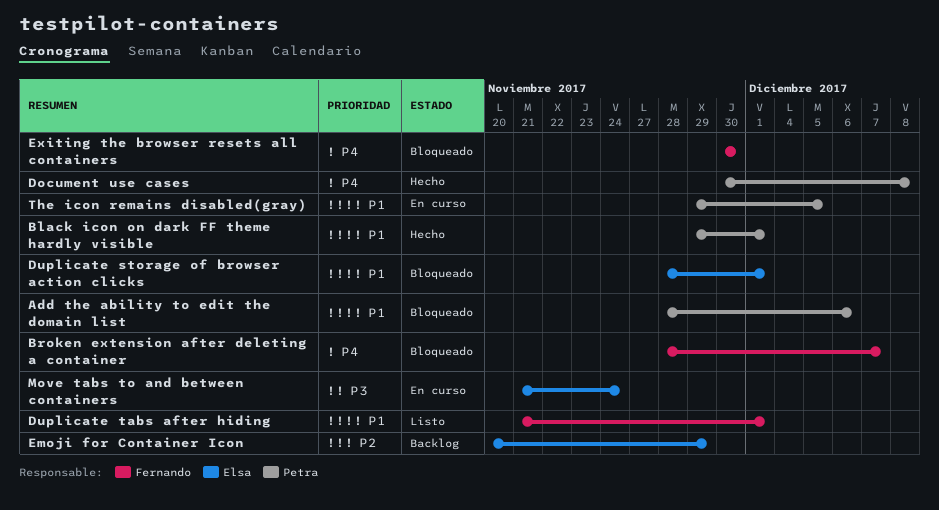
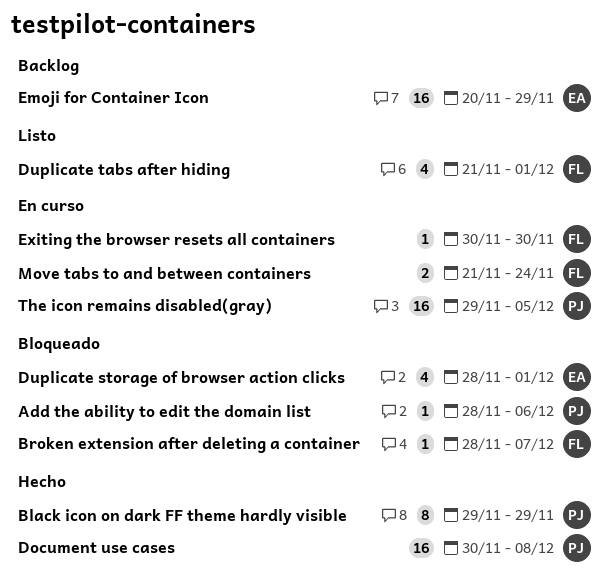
Black icon on dark FF theme hardly visible, due: Dec 1 -> Nov 29
Exiting the browser resets all containers, status: Bloqueado -> En curso
Move tabs to and between containers, owner: Elsa -> Fernando

